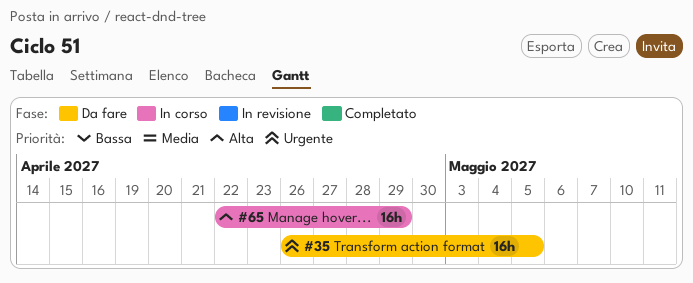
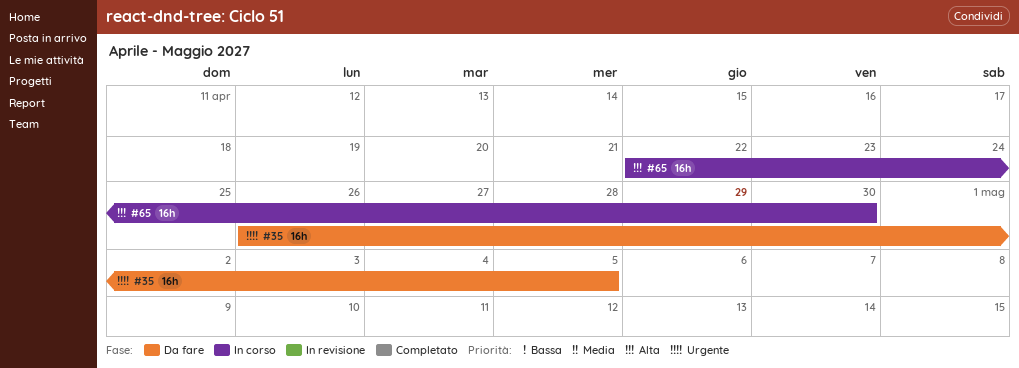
#65, due: Apr 29 -> Apr 30

